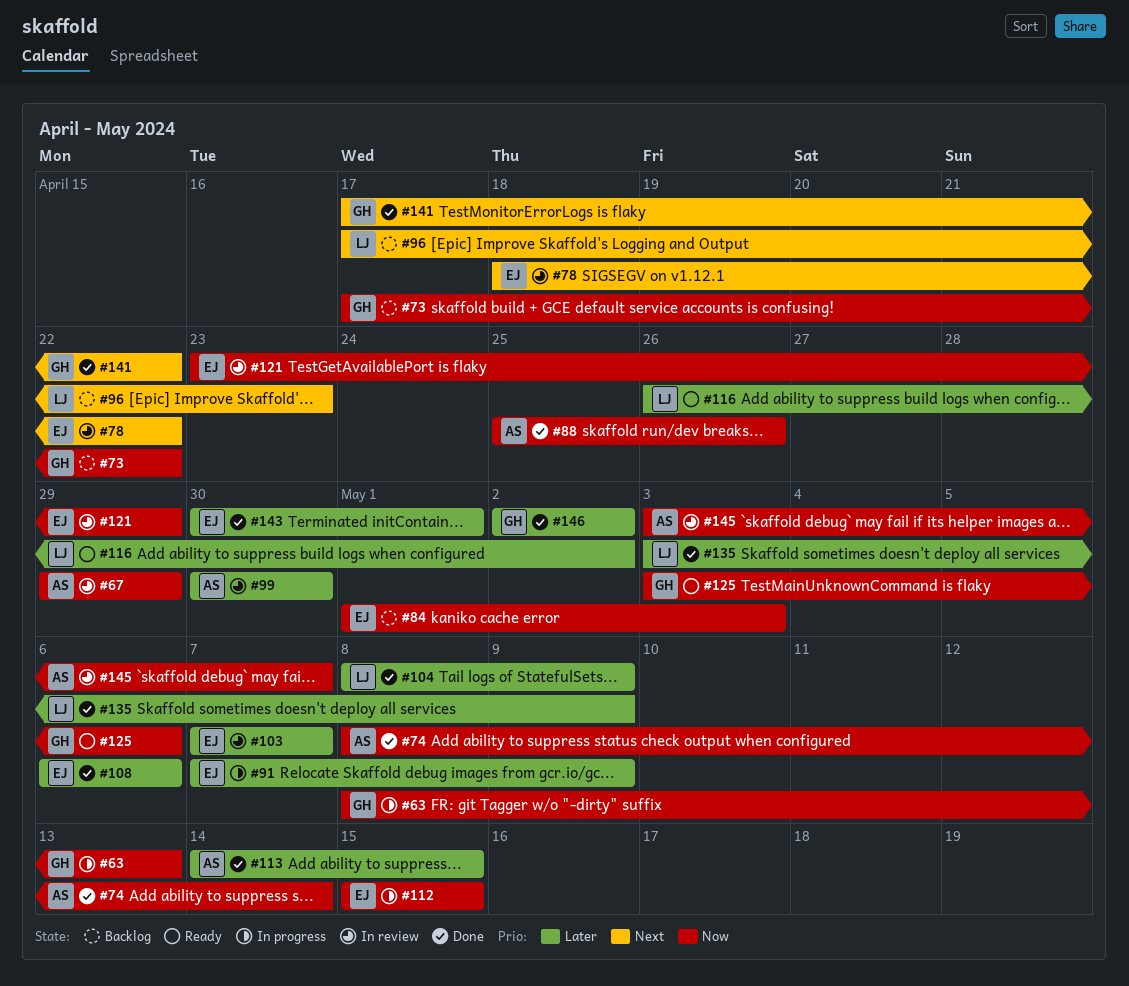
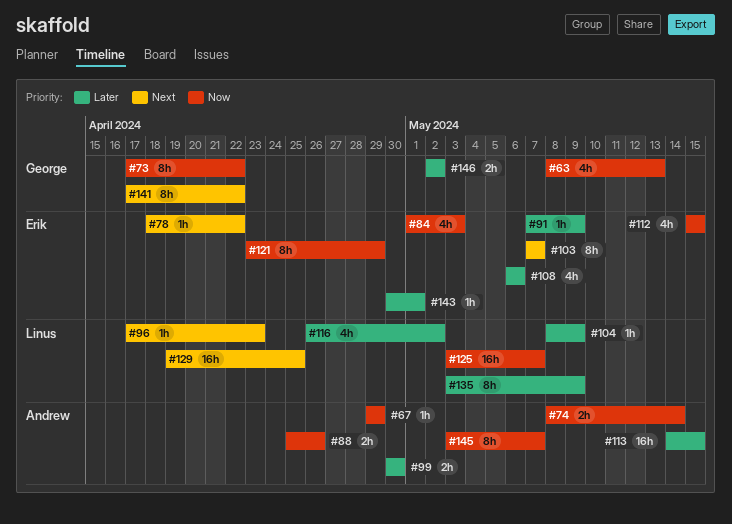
#103, priority: Later -> Next
#125, owner: George -> Linus
#125, due: May 6 -> May 7
#129: none -> present

